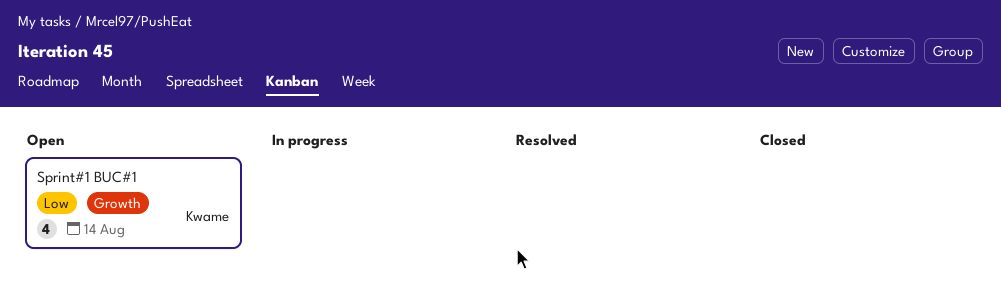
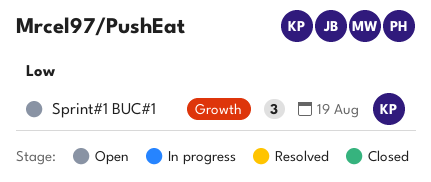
Sprint#1 BUC#1, estimate: 4 -> 3
Sprint#1 BUC#1, due: Aug 14 -> Aug 19

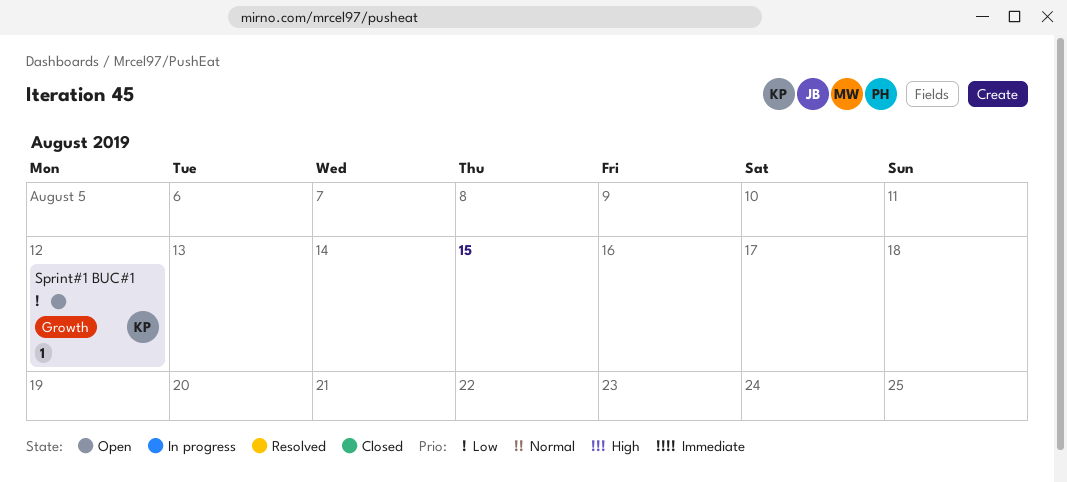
Sprint#1 BUC#1, estimate: 3 -> 1
Sprint#1 BUC#1, due: Aug 19 -> Aug 12

